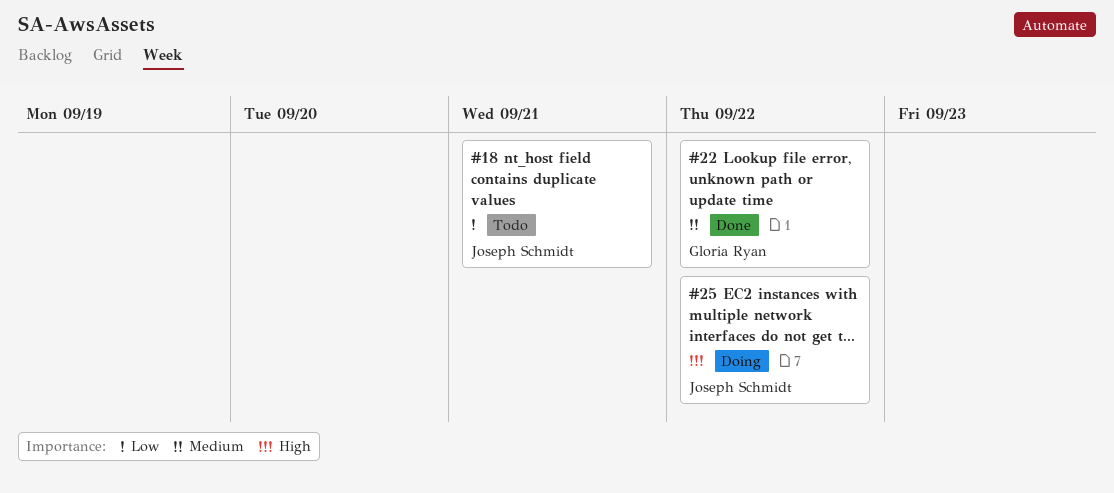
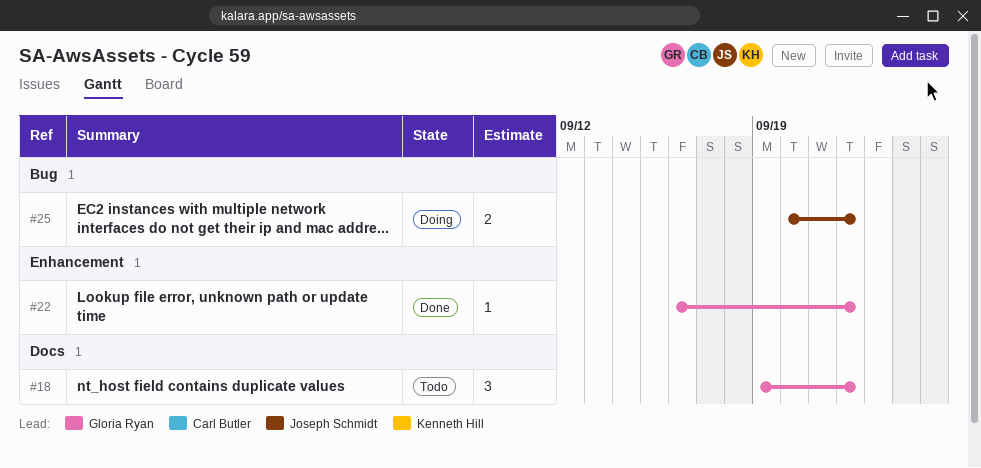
#18, owner: Joseph Schmidt -> Gloria Ryan
#18, due: Sep 21 -> Sep 22

